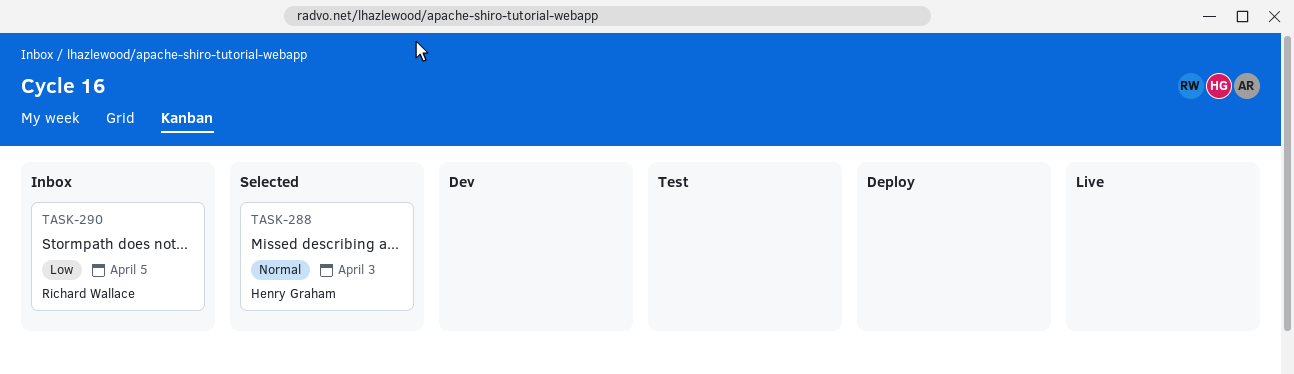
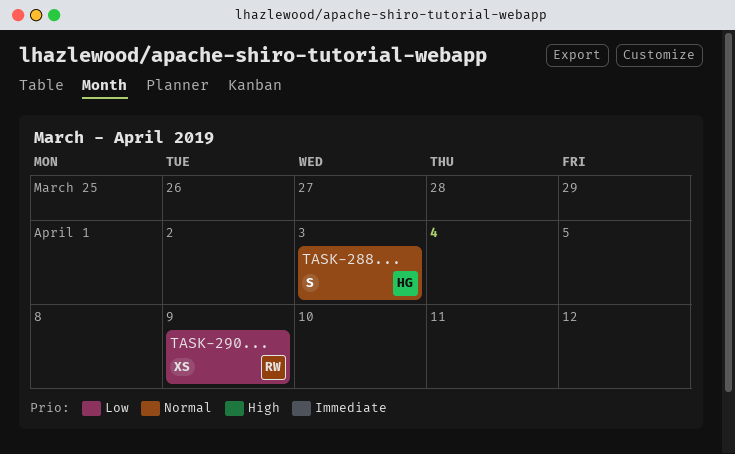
TASK-290, due: Apr 5 -> Apr 9

